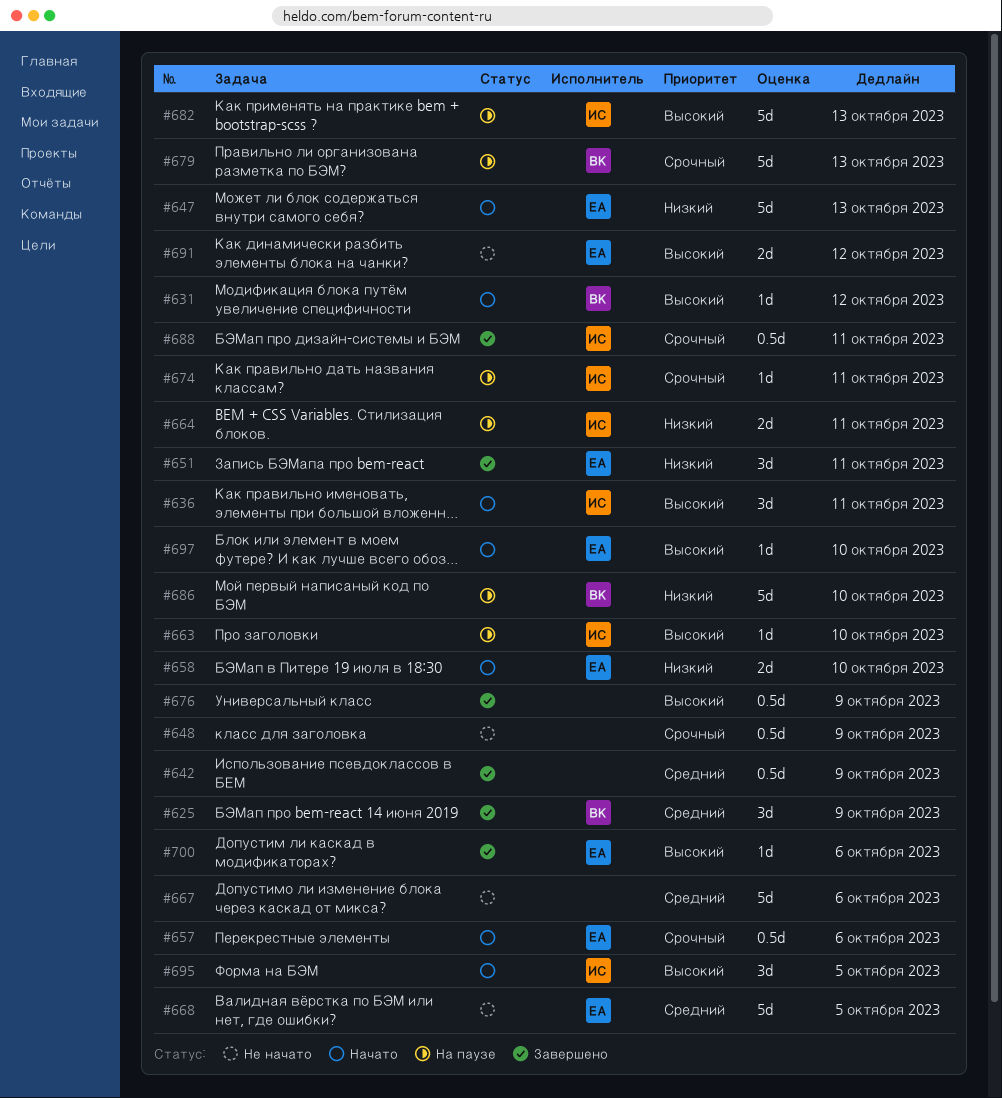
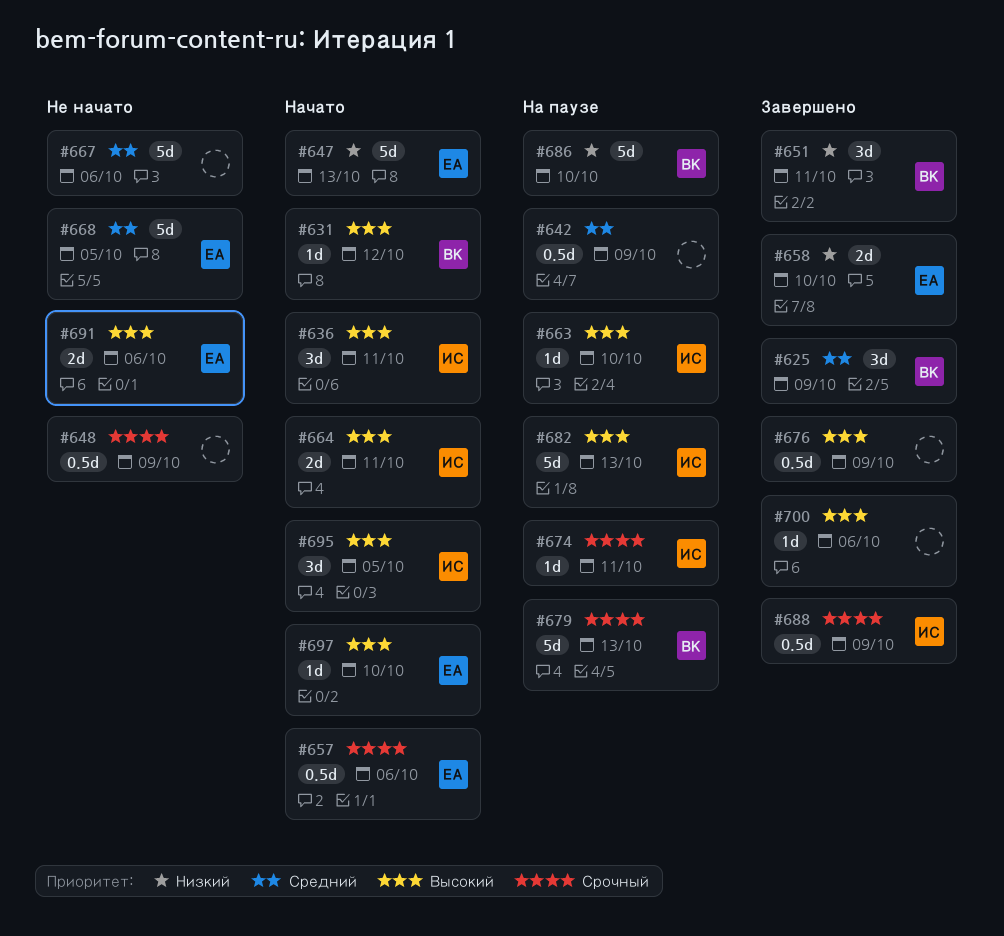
#642, status: Завершено -> На паузе
#651, owner: ЕА -> ВК
#658, status: Начато -> Завершено
#664, status: На паузе -> Начато
#664, priority: Низкий -> Высокий
#688, due: Oct 11 -> Oct 9
#691, due: Oct 12 -> Oct 6
#700, owner: ЕА -> none

